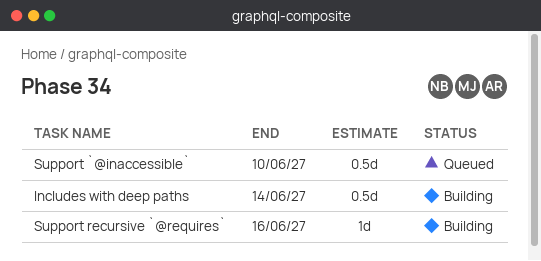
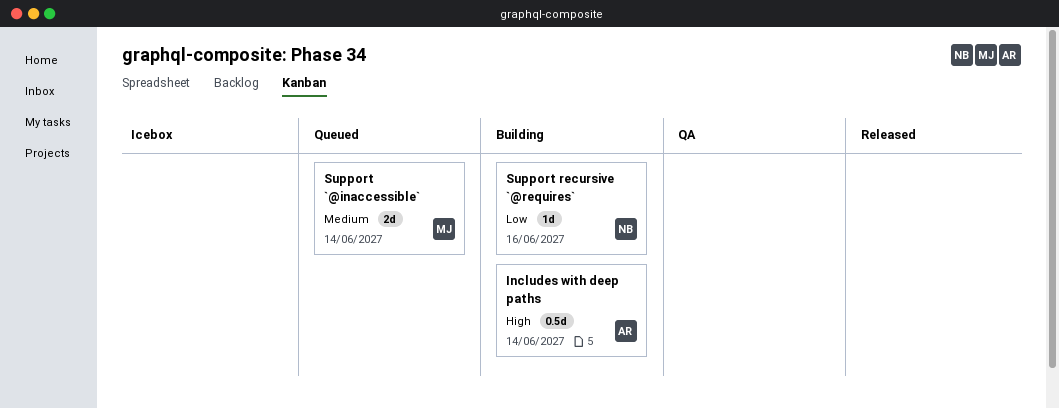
Support `@inaccessible`, estimate: 0.5d -> 2d
Support `@inaccessible`, due: Jun 10 -> Jun 14

